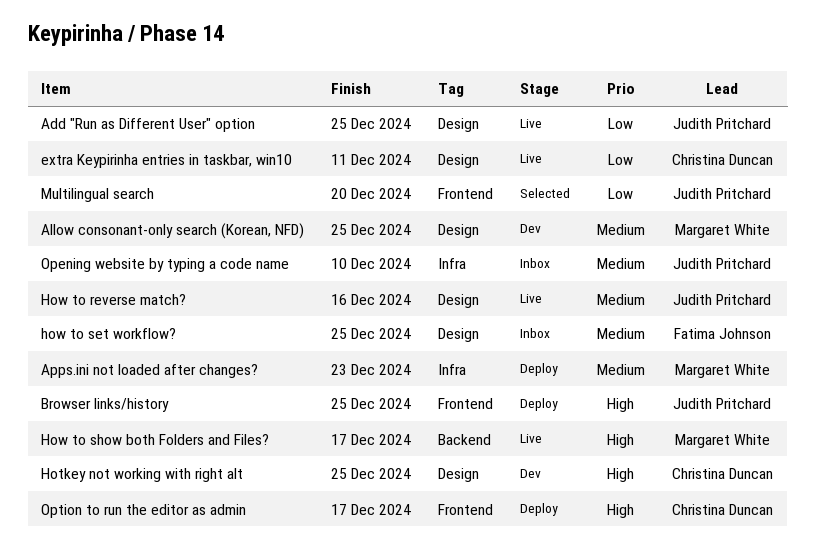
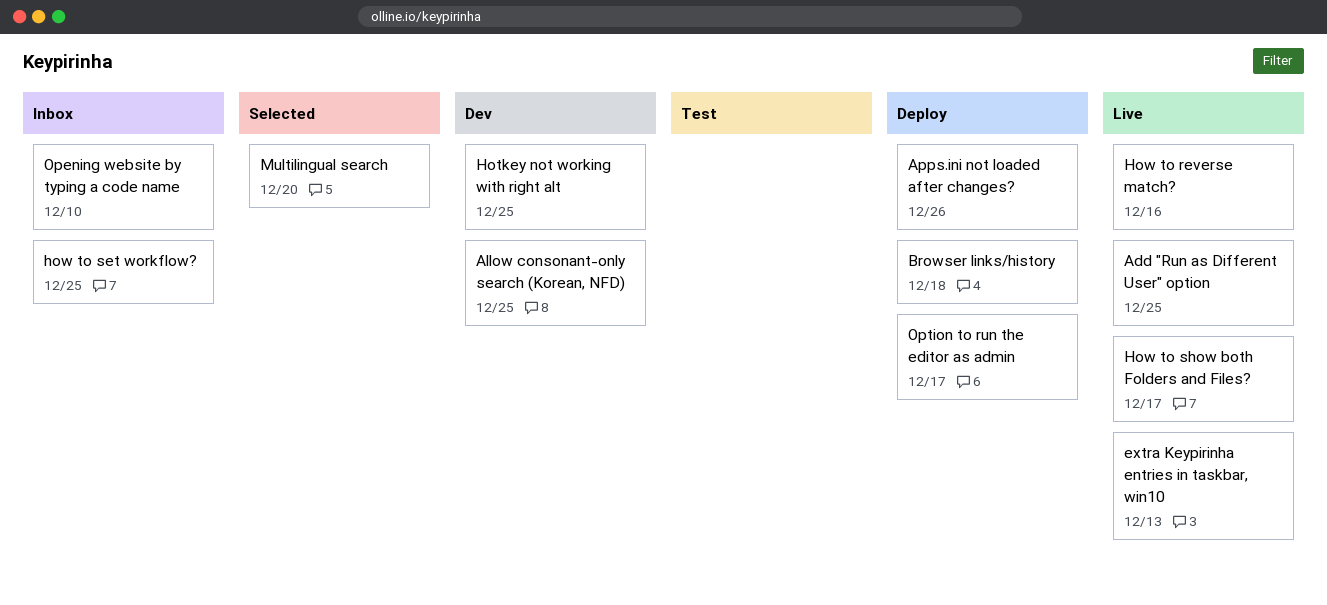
Apps.ini not loaded after changes?, due: Dec 23 -> Dec 26
Browser links/history, due: Dec 25 -> Dec 18
extra Keypirinha entries in taskbar, win10, due: Dec 11 -> Dec 13

